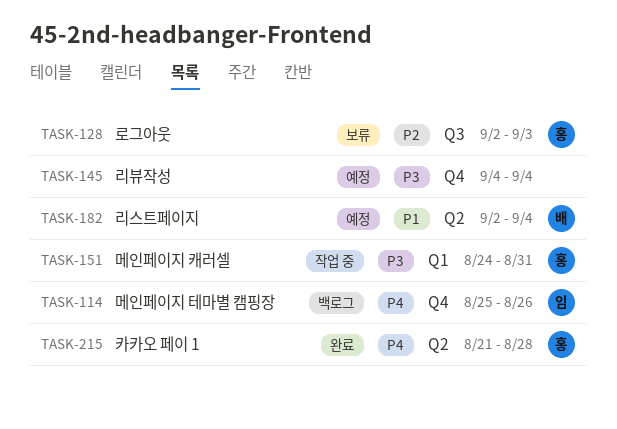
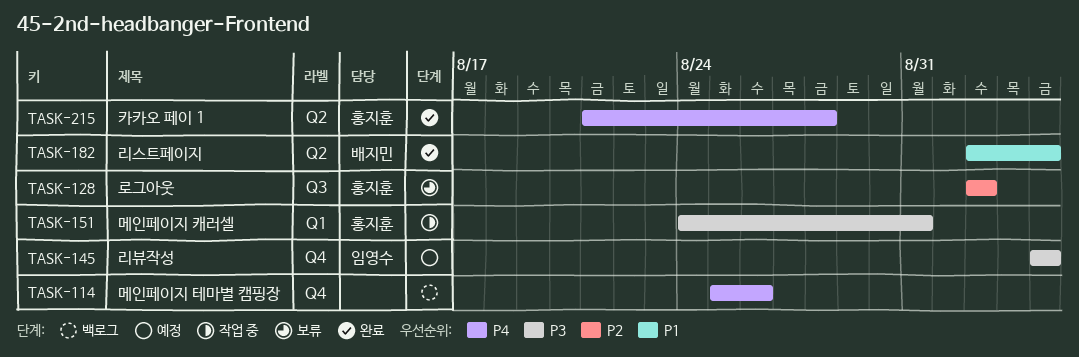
TASK-114, owner: 임영수 -> none
TASK-128, due: Sep 3 -> Sep 2
TASK-145, owner: none -> 임영수
TASK-182, status: 예정 -> 완료

